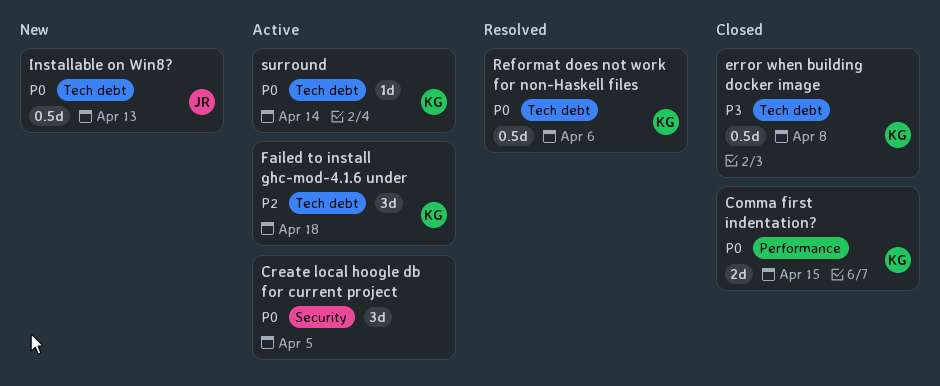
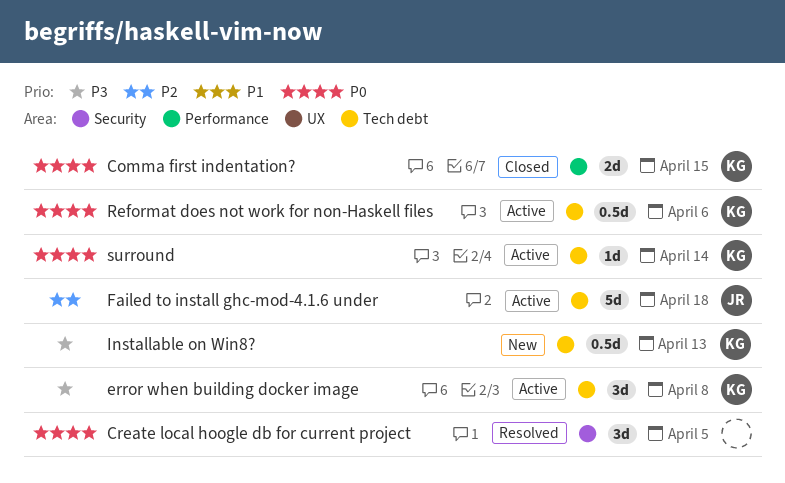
Create local hoogle db for current project, status: Active -> Resolved
error when building docker image, status: Closed -> Active
error when building docker image, estimate: 0.5d -> 3d
Failed to install ghc-mod-4.1.6 under, owner: KG -> JR
Failed to install ghc-mod-4.1.6 under, estimate: 3d -> 5d
Installable on Win8?, owner: JR -> KG
Installable on Win8?, priority: P0 -> P3
Reformat does not work for non-Haskell files, status: Resolved -> Active

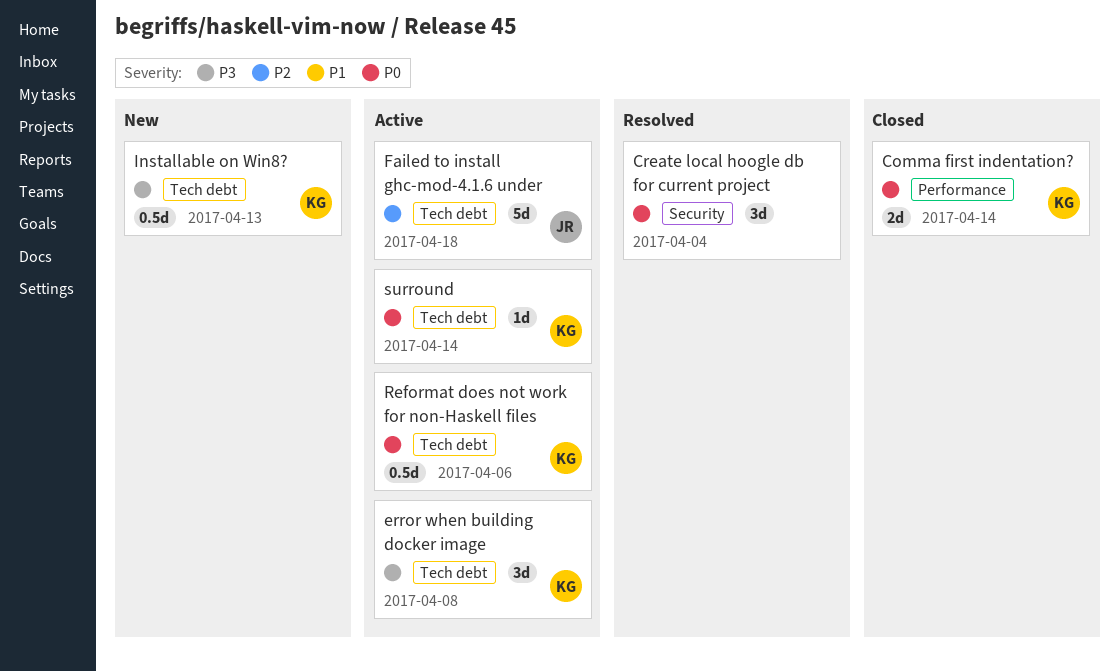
Comma first indentation?, due: Apr 15 -> Apr 14
Create local hoogle db for current project, due: Apr 5 -> Apr 4

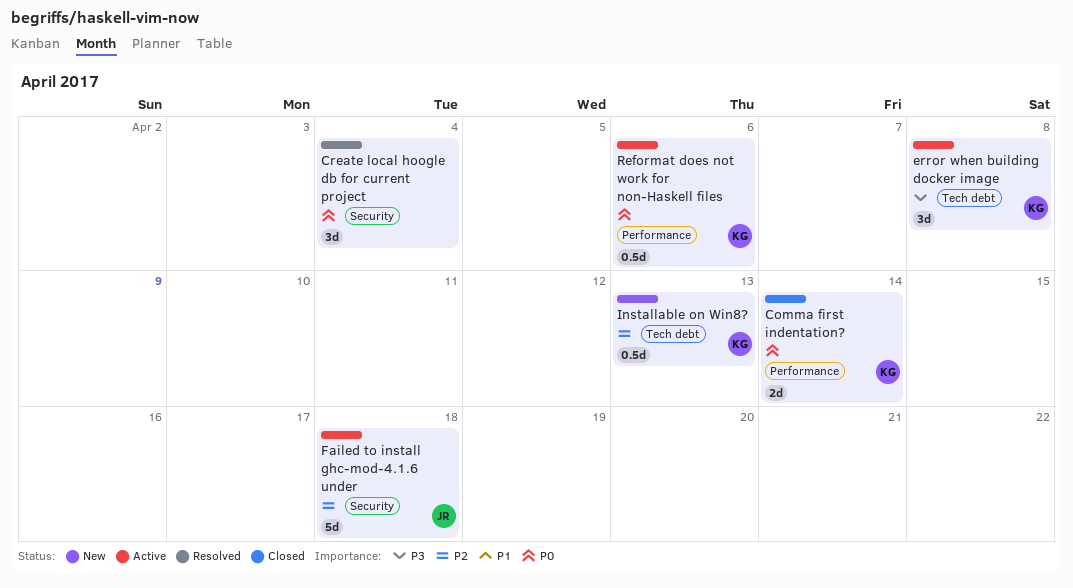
Failed to install ghc-mod-4.1.6 under, label: Tech debt -> Security
Installable on Win8?, priority: P3 -> P2
Reformat does not work for non-Haskell files, label: Tech debt -> Performance
surround: present -> none

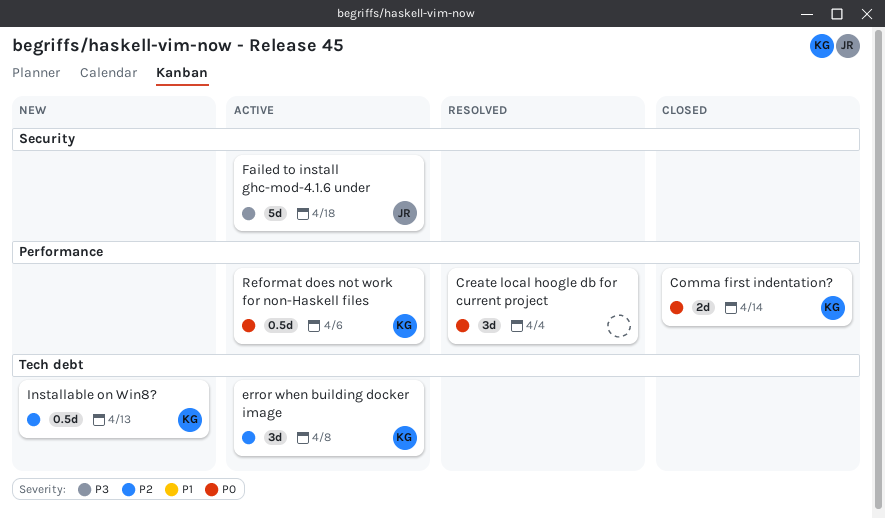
Create local hoogle db for current project, label: Security -> Performance
error when building docker image, priority: P3 -> P2
Failed to install ghc-mod-4.1.6 under, priority: P2 -> P3

